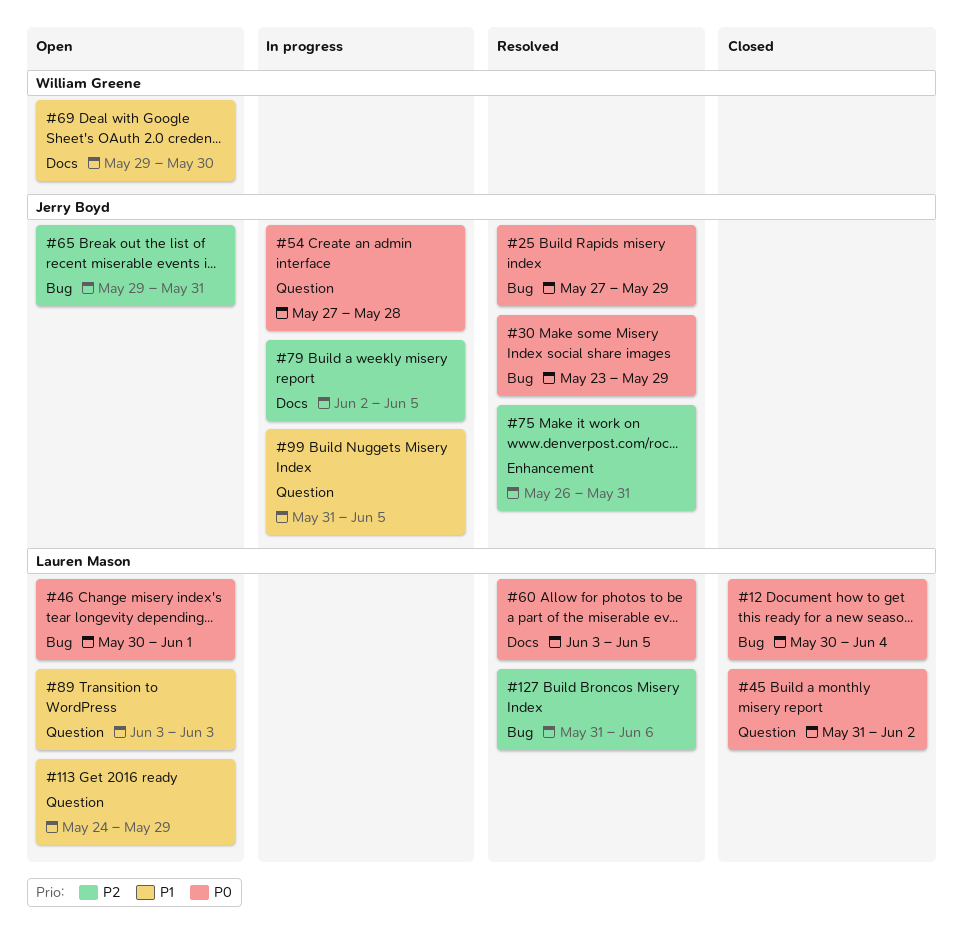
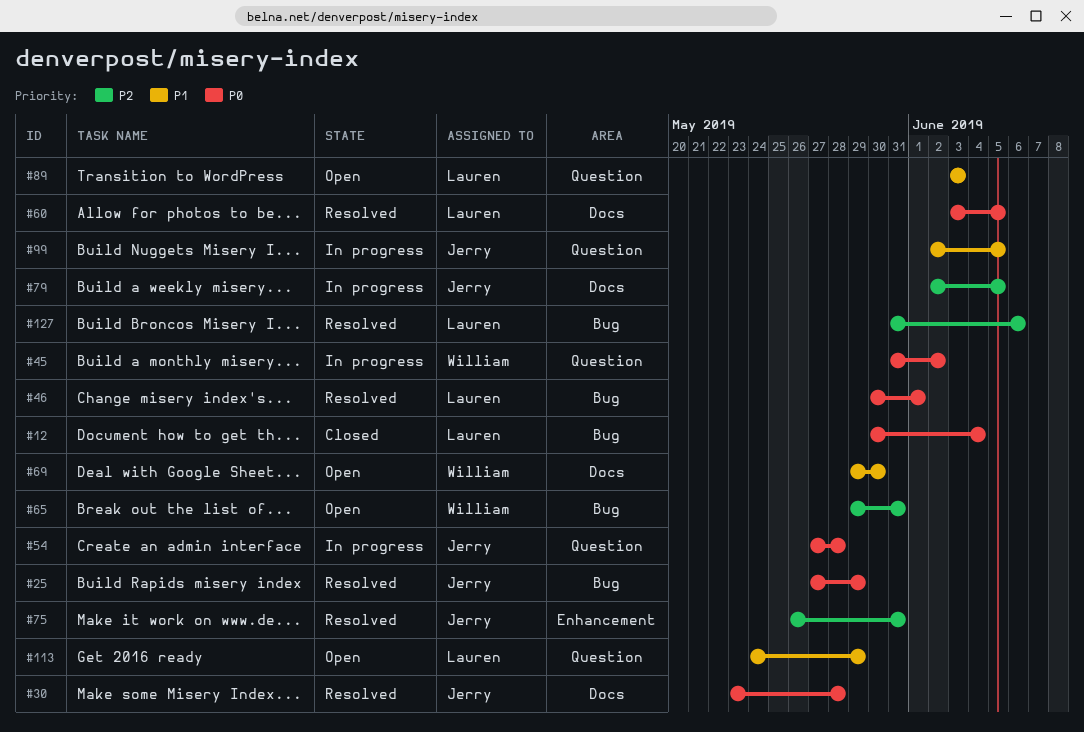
#30, label: Bug -> Docs
#30, due: May 29 -> May 28
#45, status: Closed -> In progress
#45, owner: Lauren Mason -> William Greene
#46, status: Open -> Resolved
#65, owner: Jerry Boyd -> William Greene
#99, start: May 31 -> Jun 2

